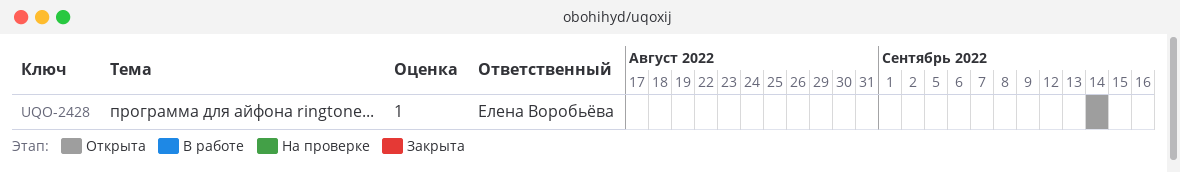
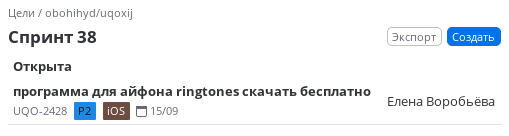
UQO-2428, due: Sep 14 -> Sep 15

